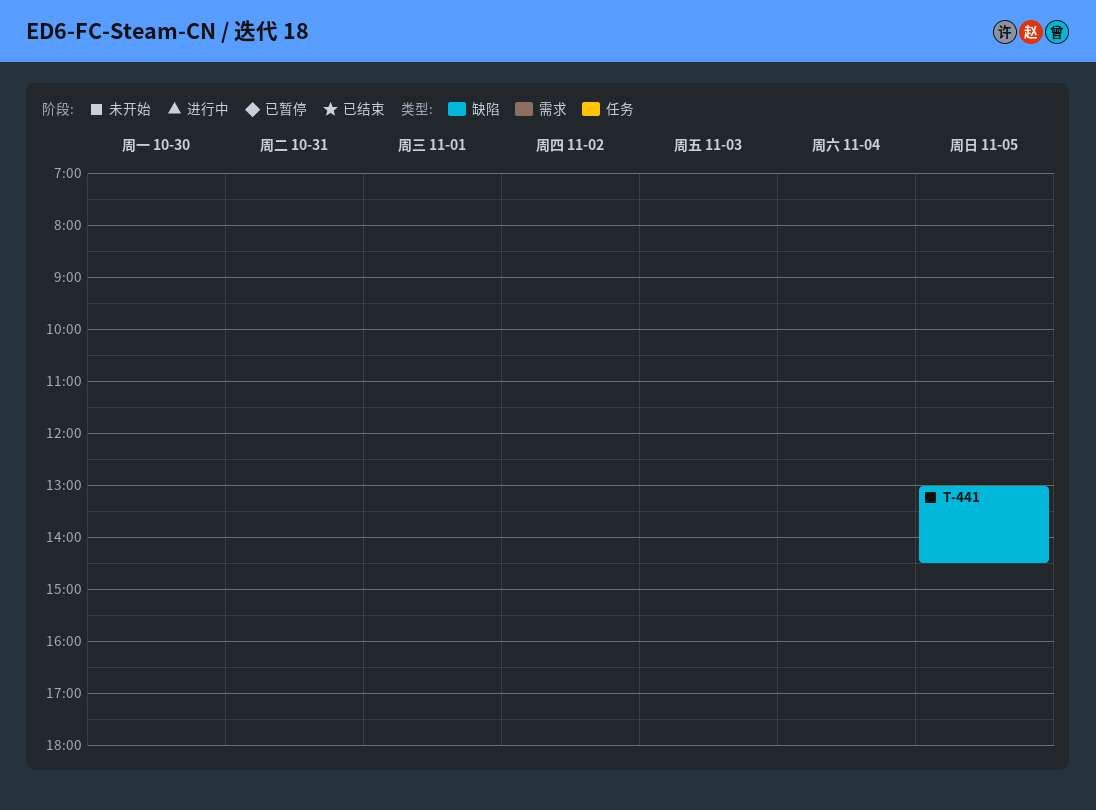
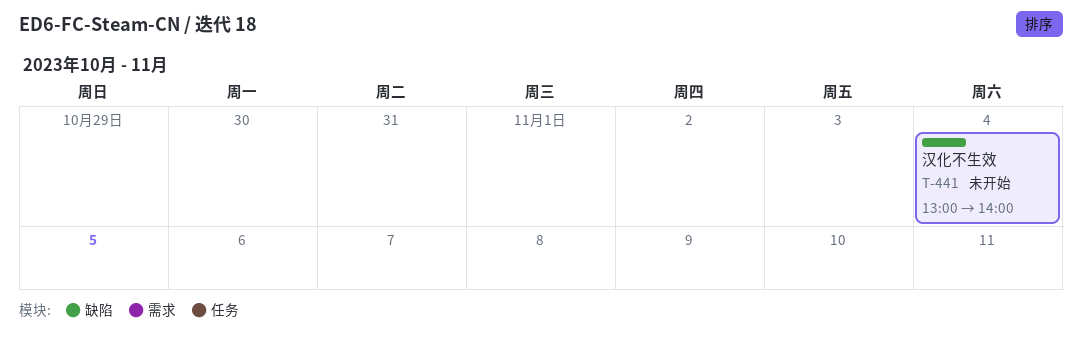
T-441, day: Nov 5 -> Nov 4
T-441, ends: 14:30 -> 14:00

